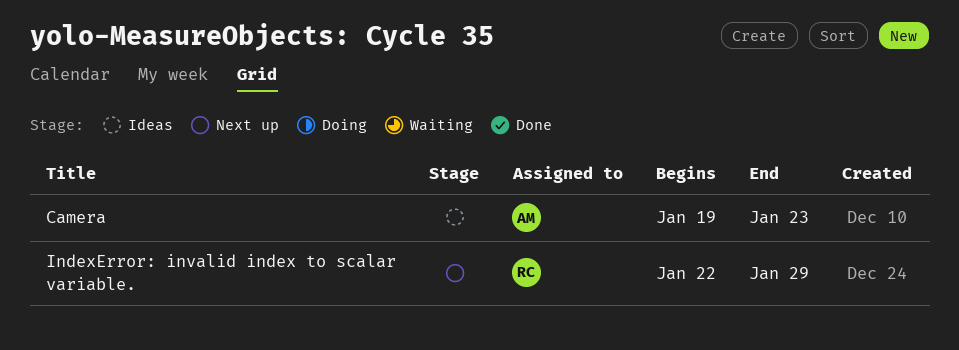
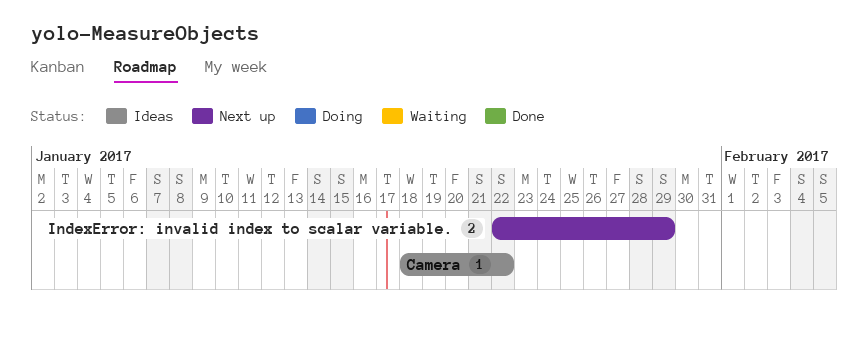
Camera, start: Jan 19 -> Jan 18
Camera, due: Jan 23 -> Jan 22

